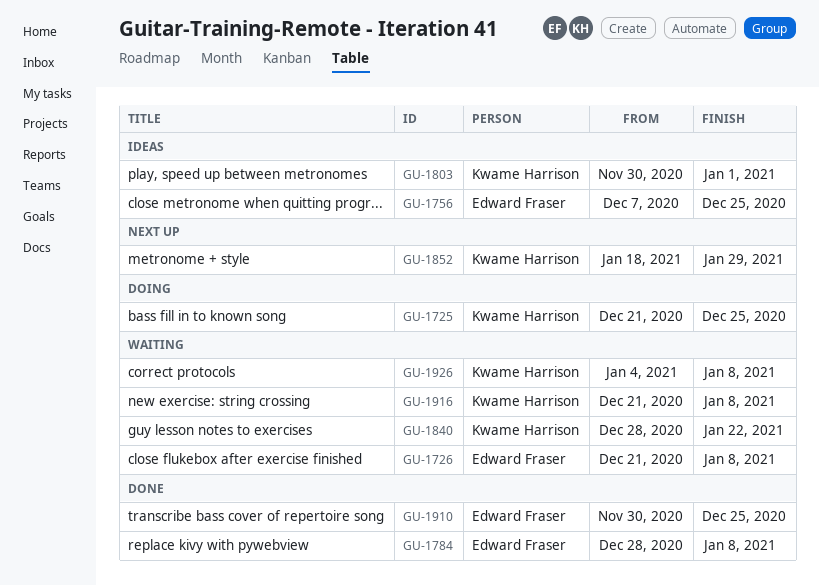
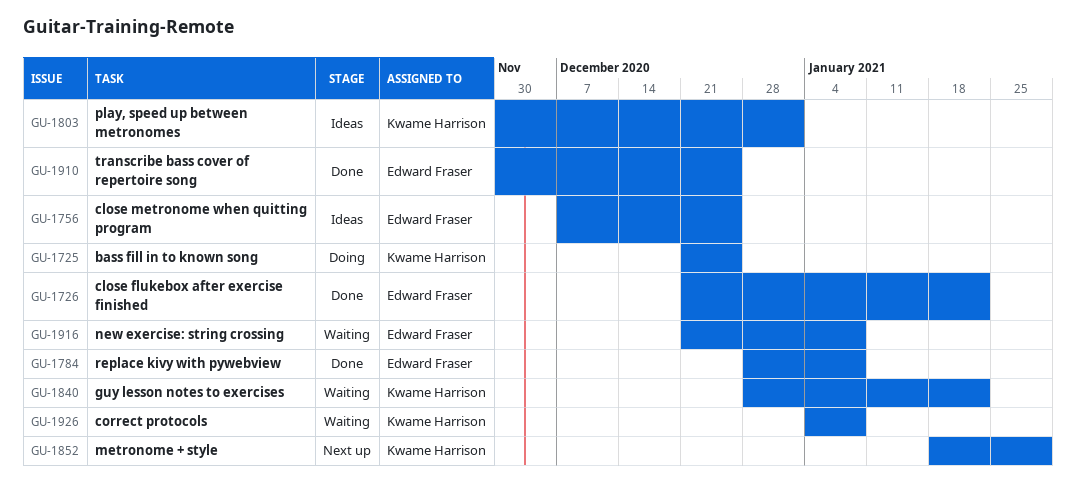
GU-1726, status: Waiting -> Done
GU-1726, due: Jan 8 -> Jan 22
GU-1916, owner: Kwame Harrison -> Edward Fraser

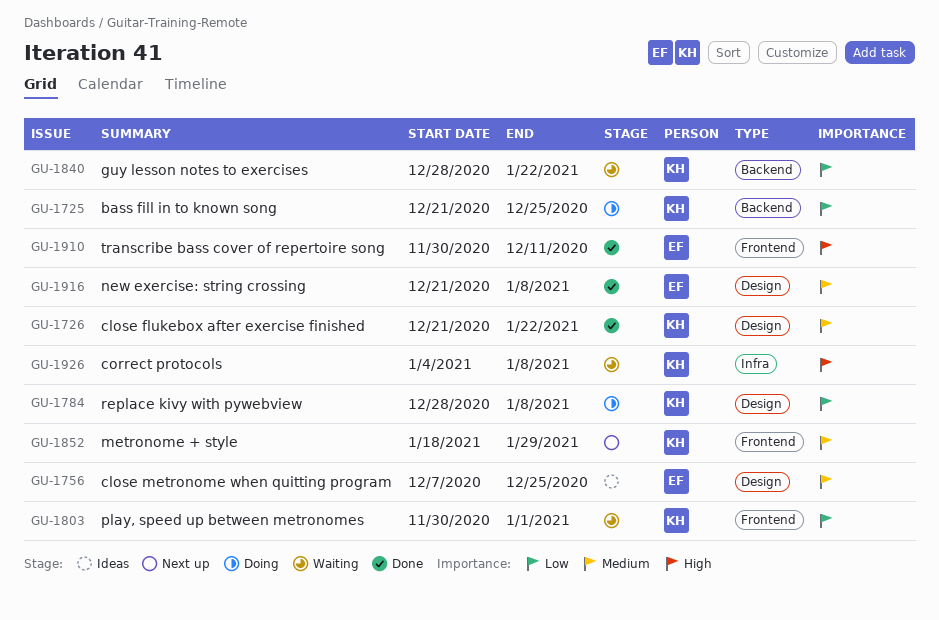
GU-1726, owner: Edward Fraser -> Kwame Harrison
GU-1784, status: Done -> Doing
GU-1784, owner: Edward Fraser -> Kwame Harrison
GU-1803, status: Ideas -> Waiting
GU-1910, due: Dec 25 -> Dec 11
GU-1916, status: Waiting -> Done

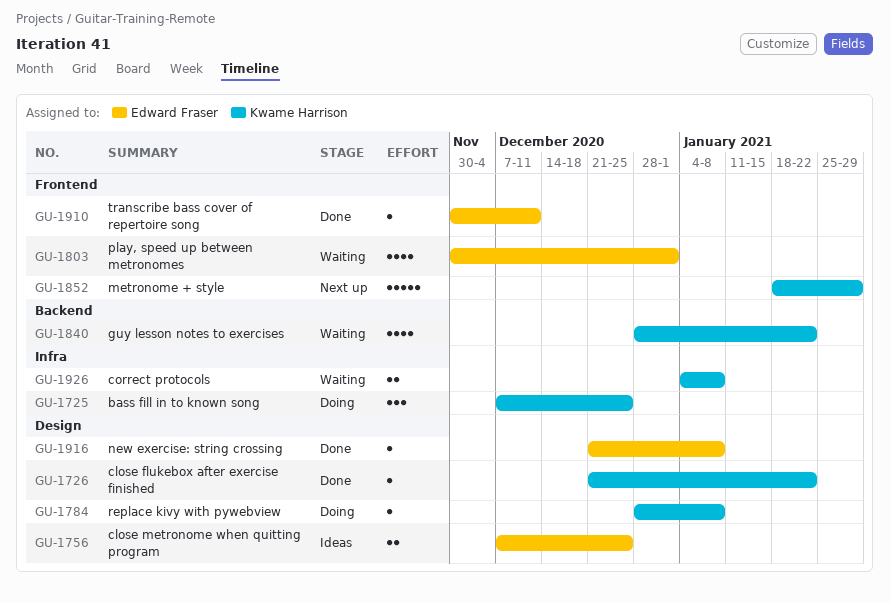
GU-1725, label: Backend -> Infra
GU-1725, start: Dec 21 -> Dec 7
GU-1803, owner: Kwame Harrison -> Edward Fraser

